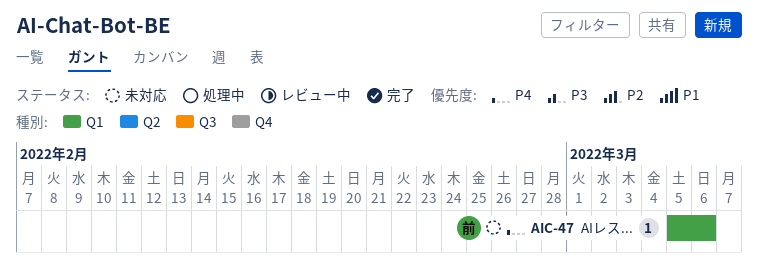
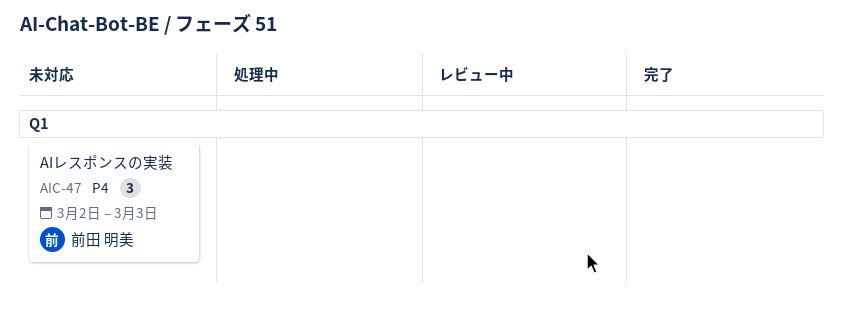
AIC-47, estimate: 1 -> 3
AIC-47, start: Mar 5 -> Mar 2
AIC-47, due: Mar 6 -> Mar 3

